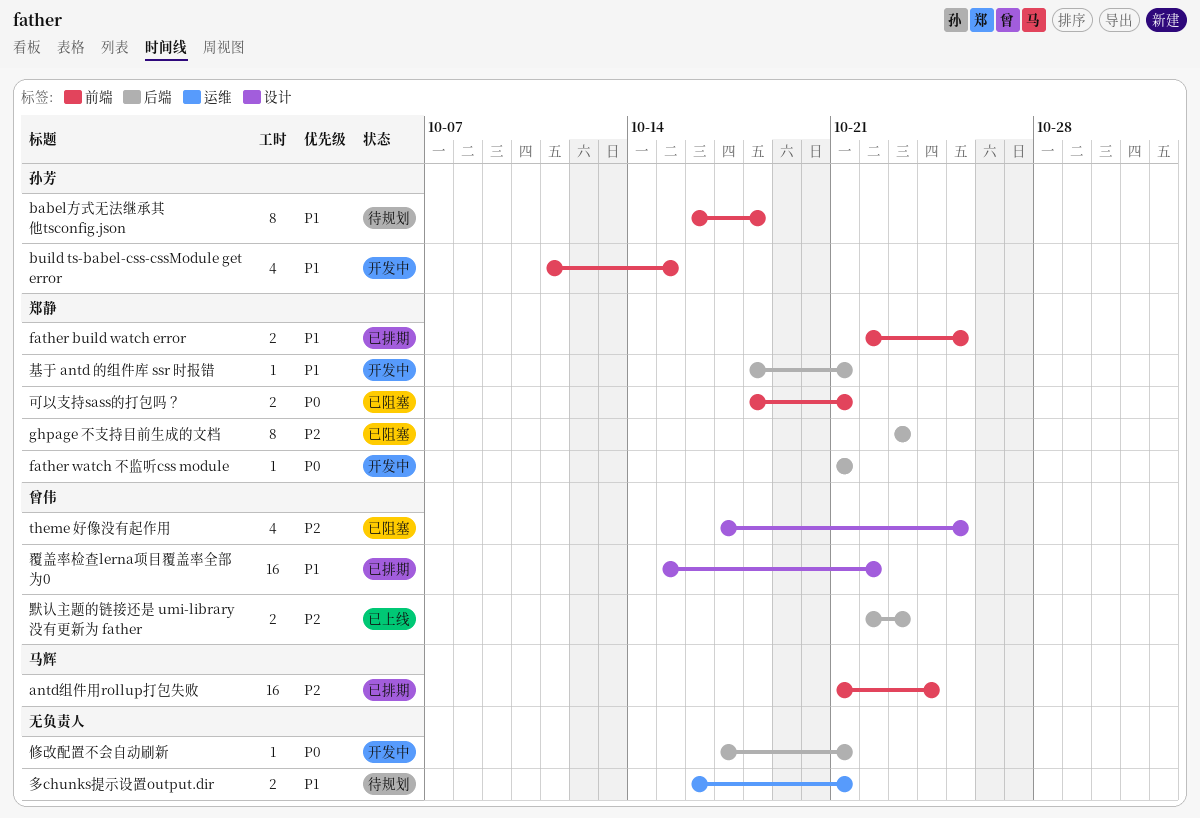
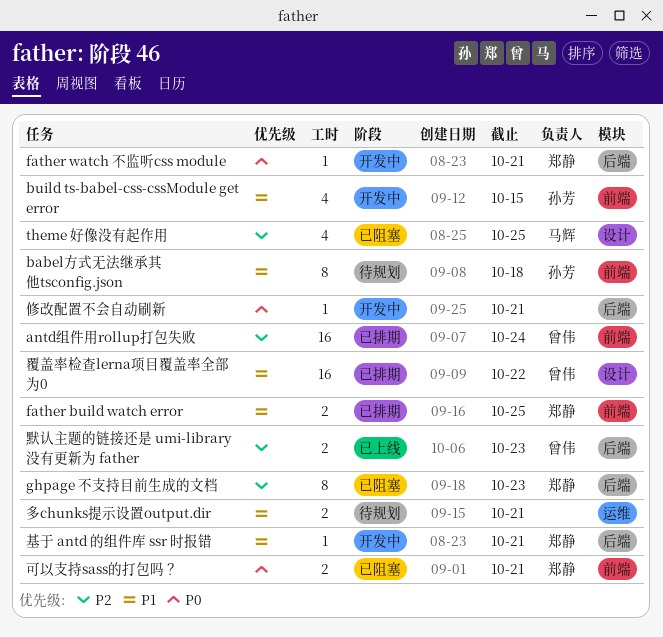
antd组件用rollup打包失败, owner: 马辉 -> 曾伟
theme 好像没有起作用, owner: 曾伟 -> 马辉

